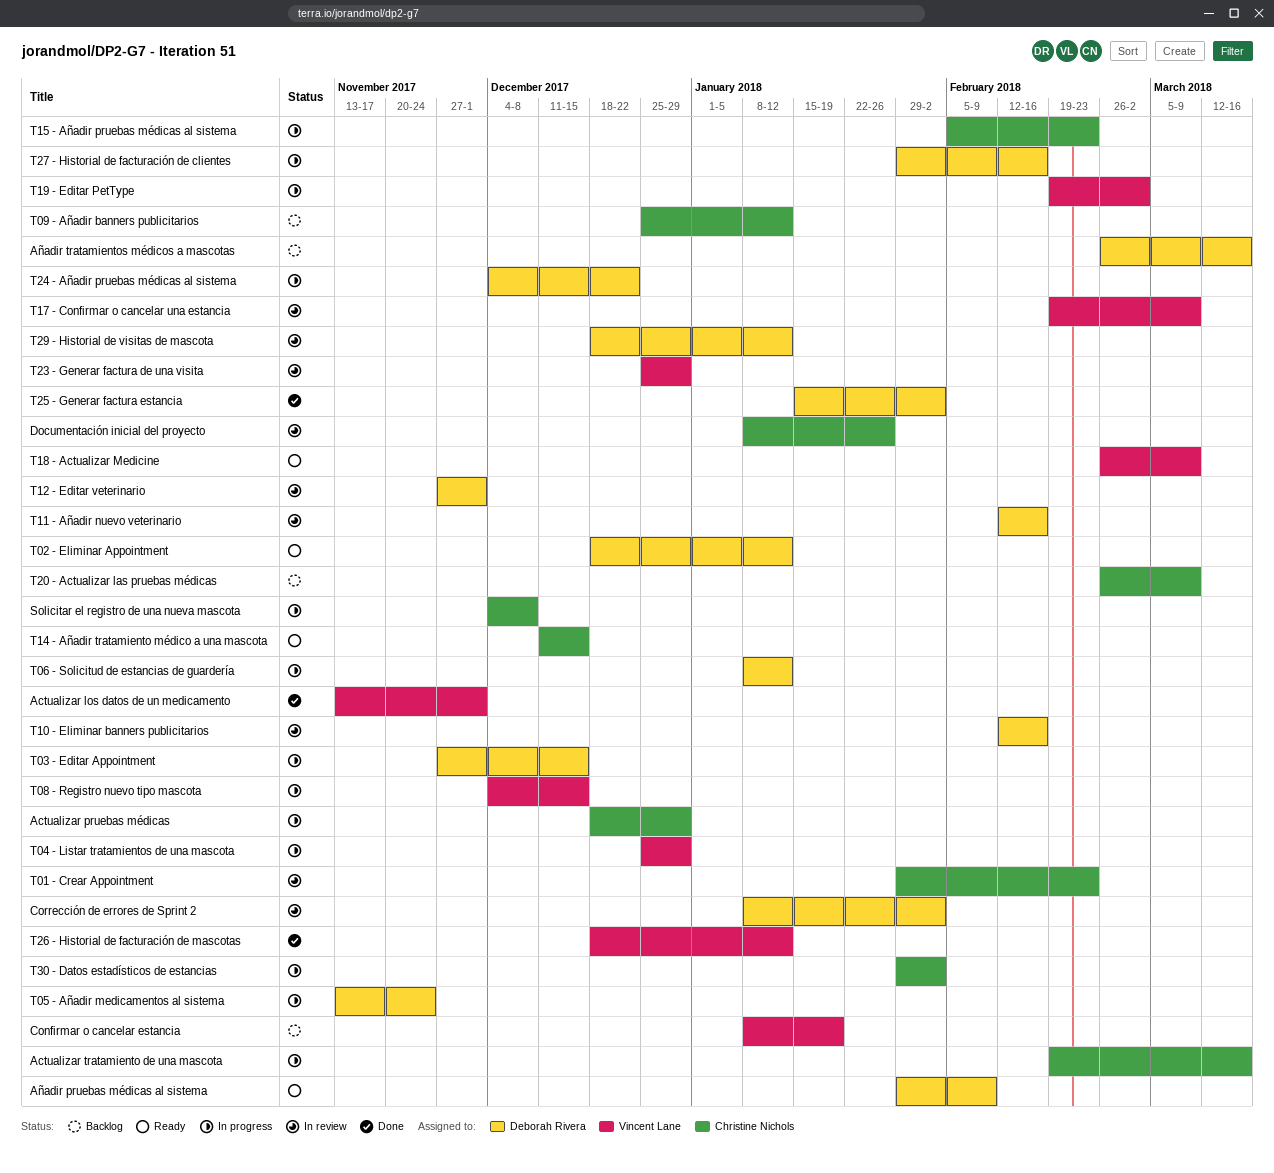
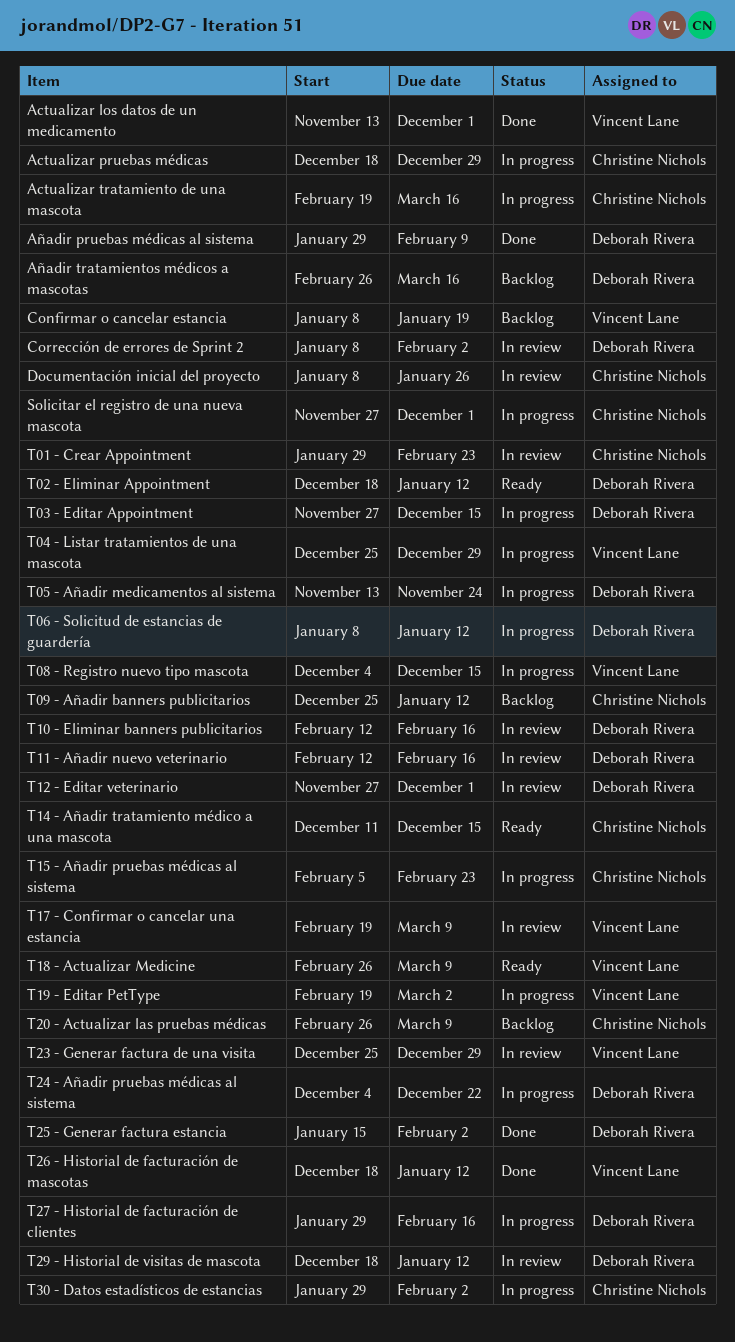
Añadir pruebas médicas al sistema, status: Ready -> Done
Solicitar el registro de una nueva mascota, start: Dec 4 -> Nov 27
Solicitar el registro de una nueva mascota, due: Dec 8 -> Dec 1

